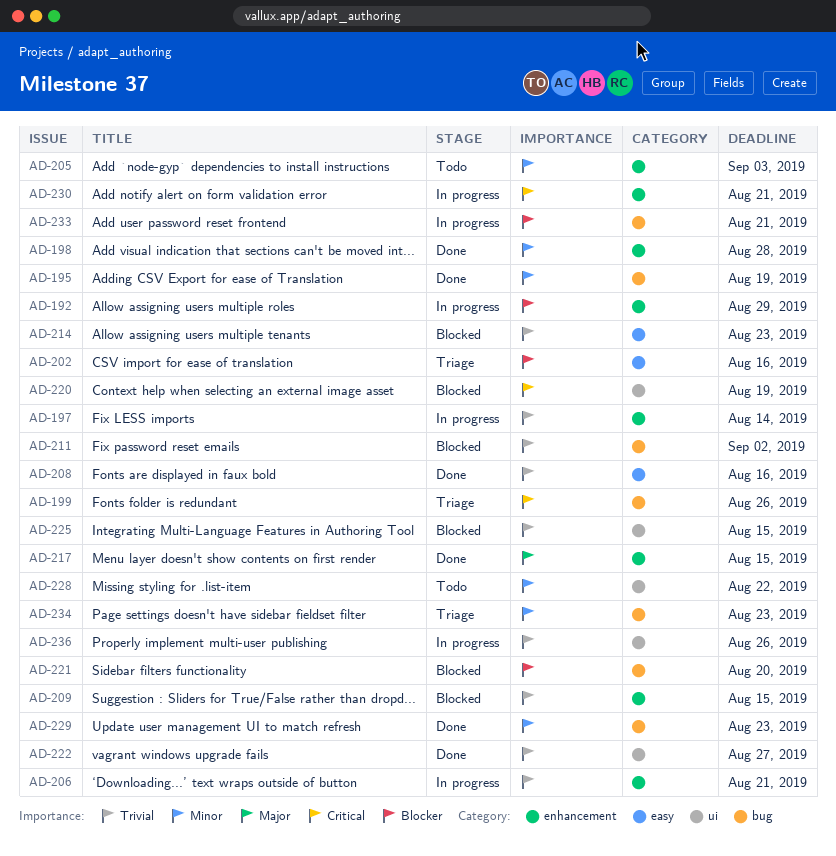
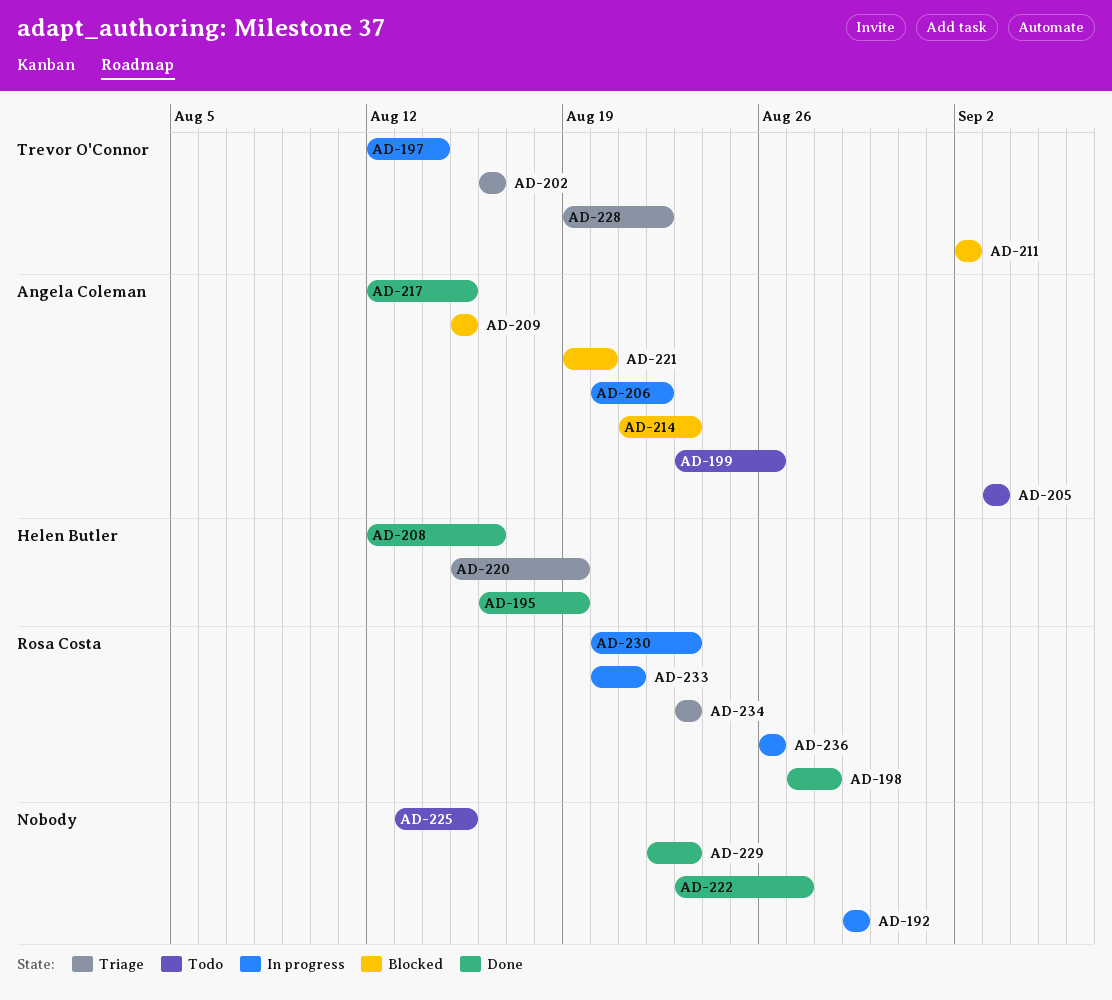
AD-199, status: Triage -> Todo
AD-206, due: Aug 21 -> Aug 22
AD-220, status: Blocked -> Triage
AD-225, status: Blocked -> Todo
AD-228, status: Todo -> Triage
AD-230, due: Aug 21 -> Aug 23

